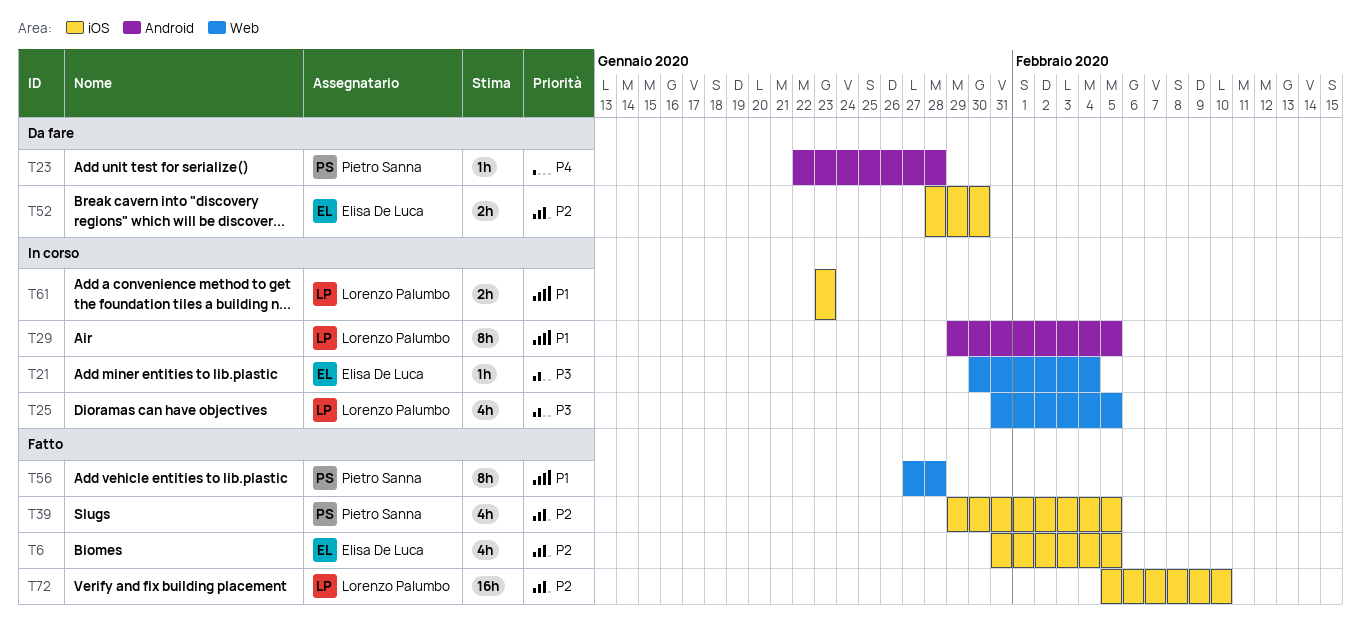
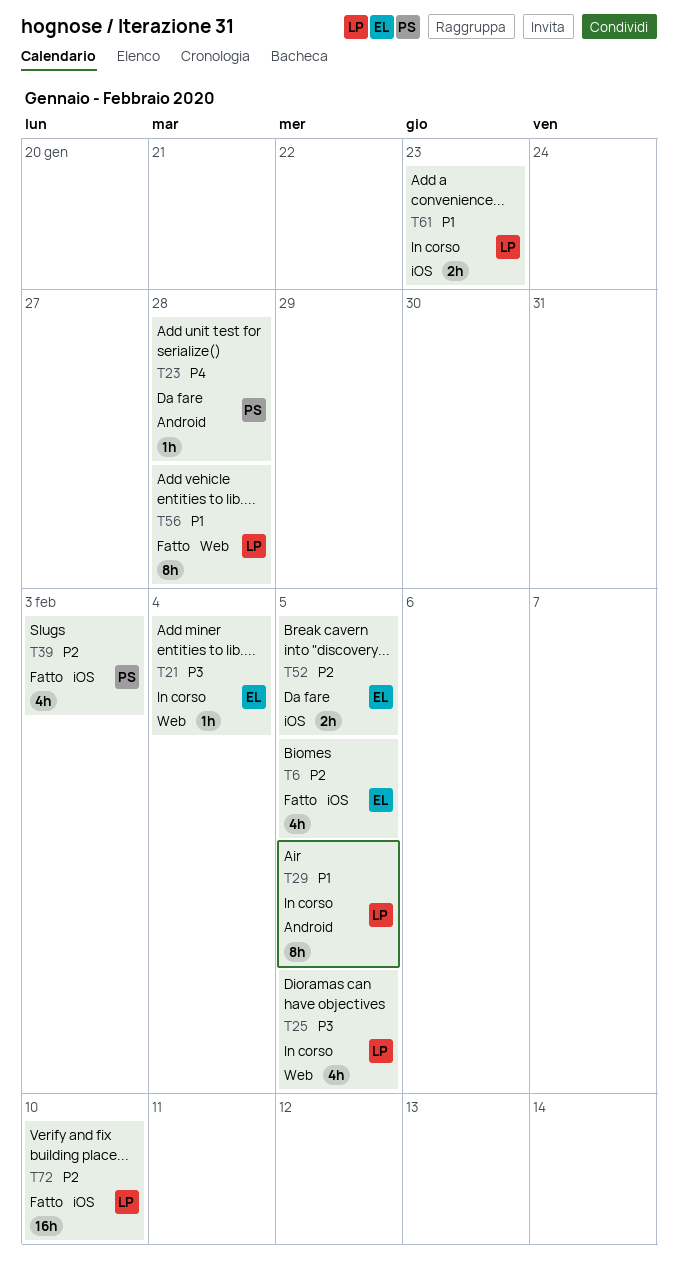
T39, due: Feb 5 -> Feb 3
T52, due: Jan 30 -> Feb 5
T56, owner: Pietro Sanna -> Lorenzo Palumbo

